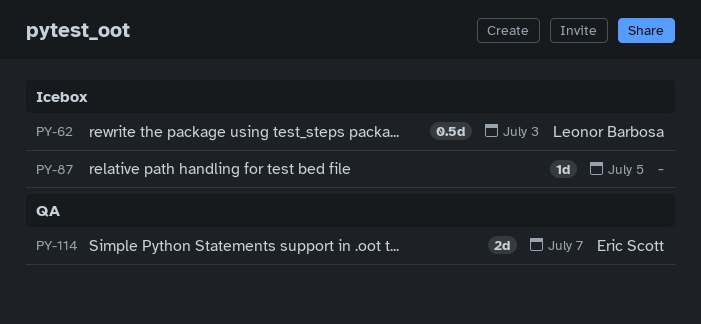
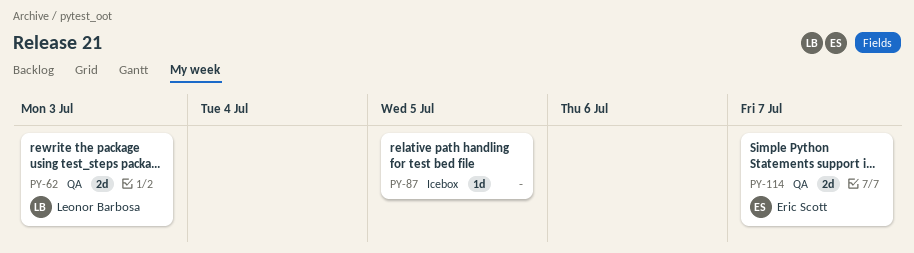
PY-62, status: Icebox -> QA
PY-62, estimate: 0.5d -> 2d

